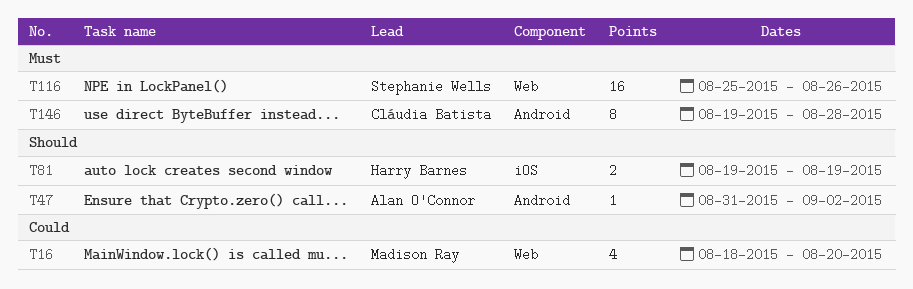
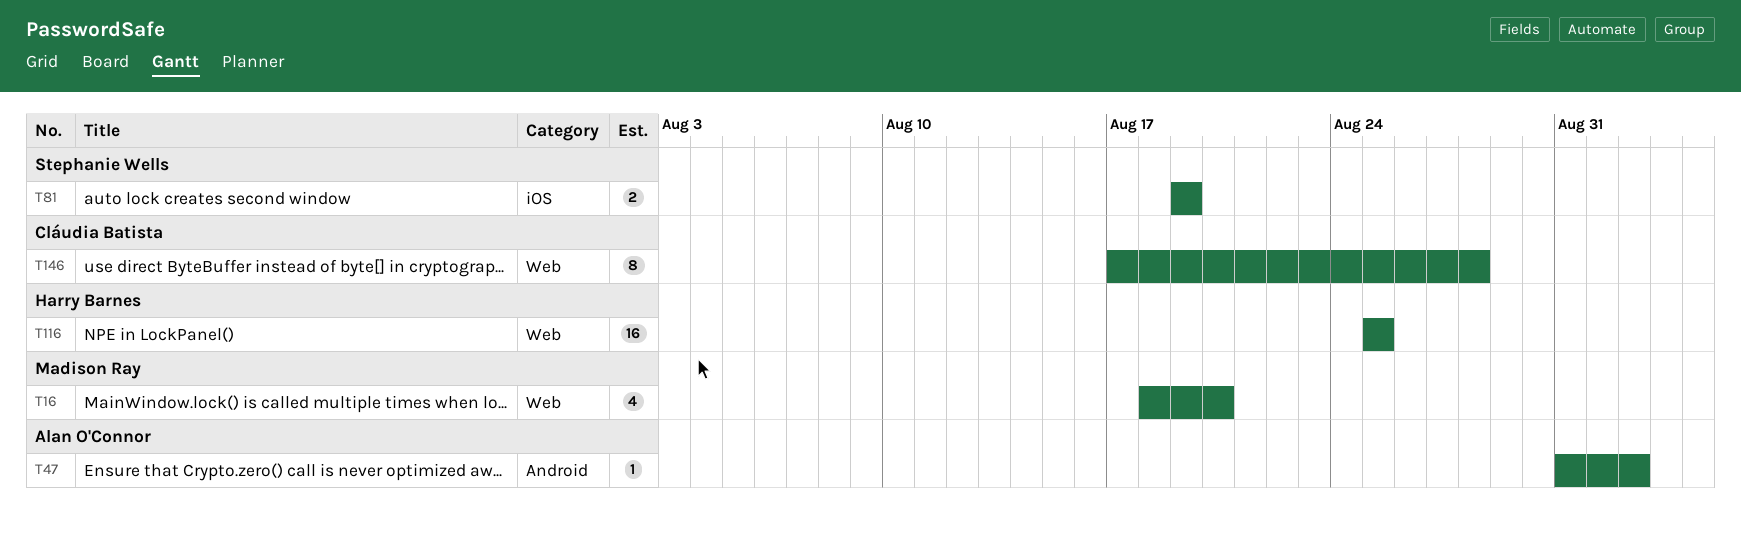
T81, owner: Harry Barnes -> Stephanie Wells
T116, owner: Stephanie Wells -> Harry Barnes
T116, due: Aug 26 -> Aug 25
T146, label: Android -> Web
T146, start: Aug 19 -> Aug 17

